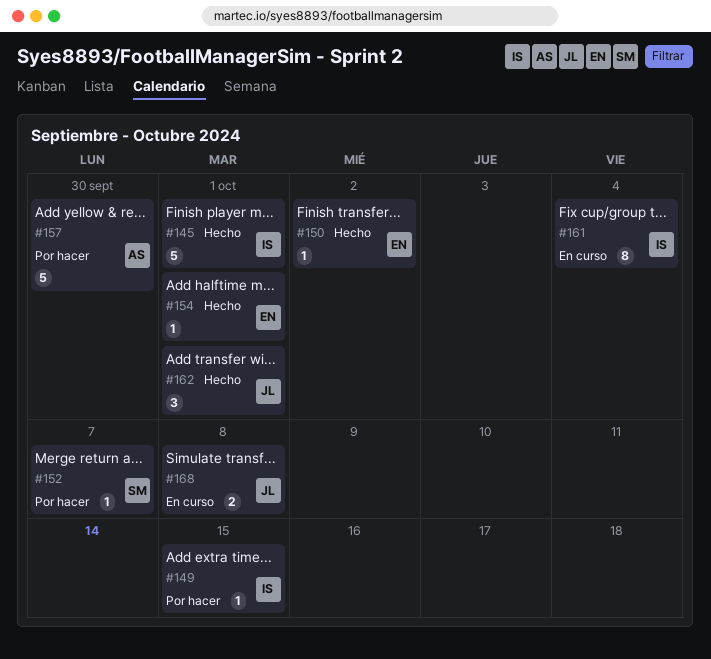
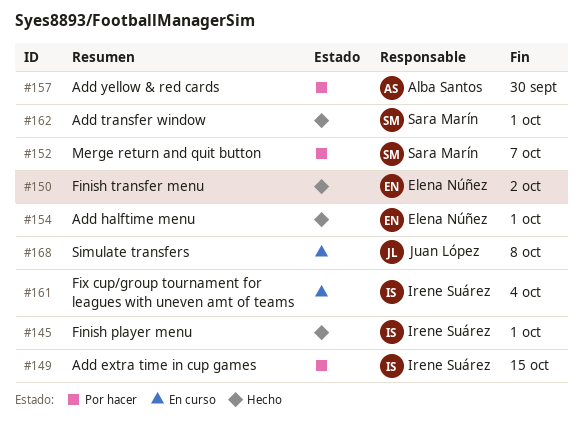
#162, owner: Juan López -> Sara Marín

